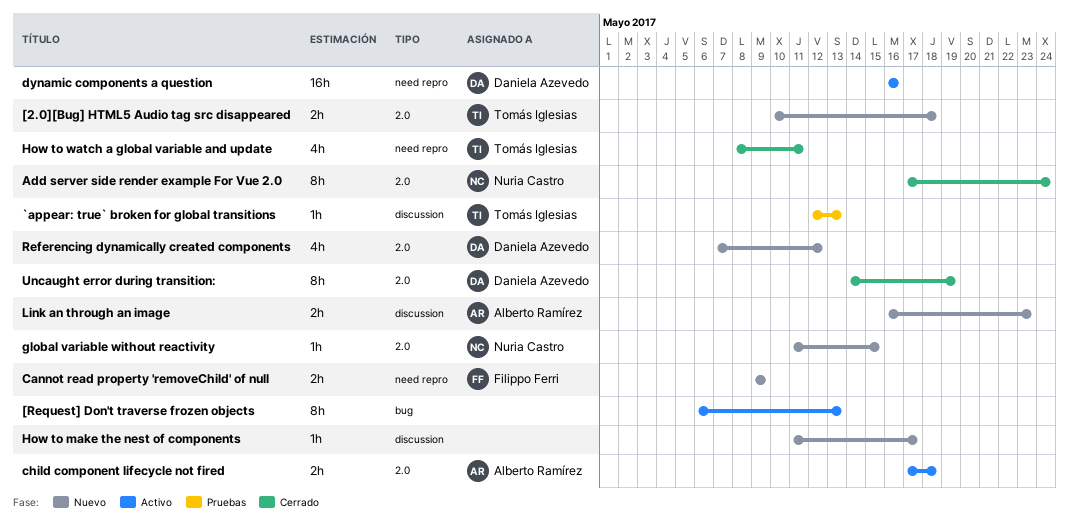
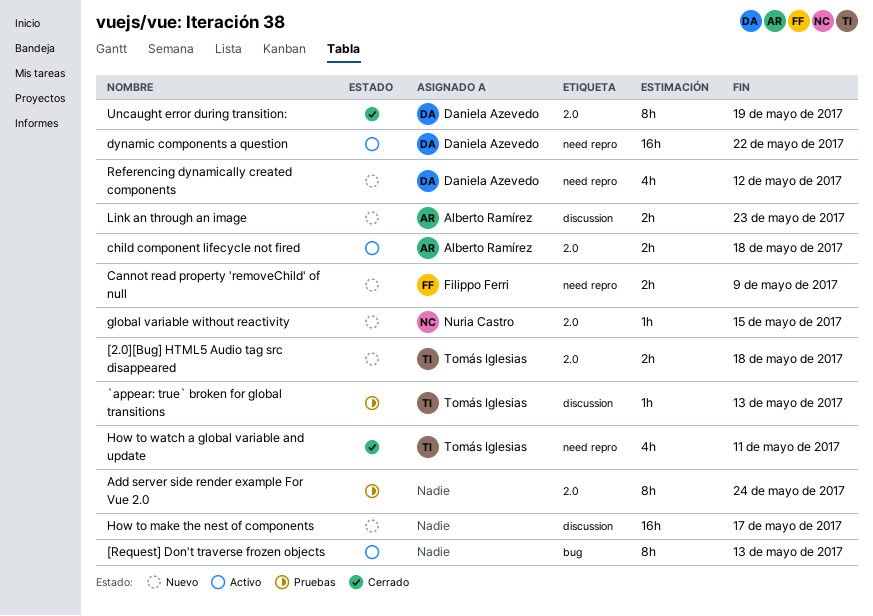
Add server side render example For Vue 2.0, status: Cerrado -> Pruebas
Add server side render example For Vue 2.0, owner: Nuria Castro -> none
dynamic components a question, due: May 16 -> May 22
How to make the nest of components, estimate: 1h -> 16h
Referencing dynamically created components, label: 2.0 -> need repro

